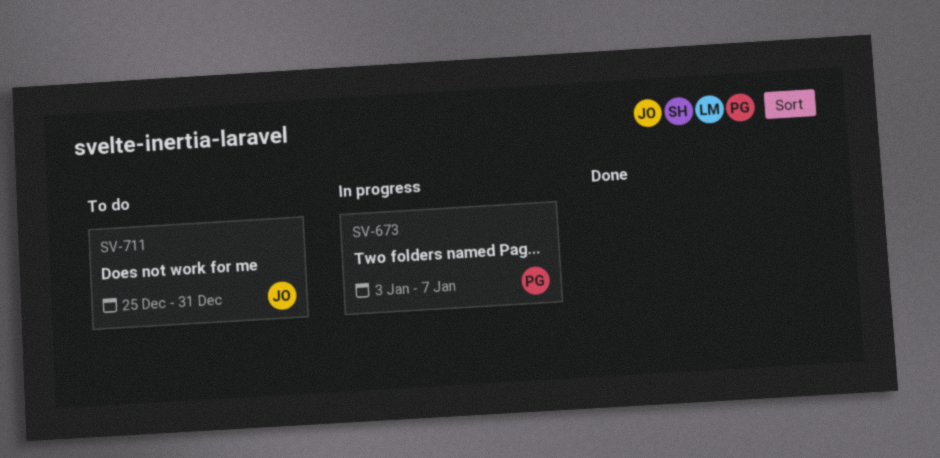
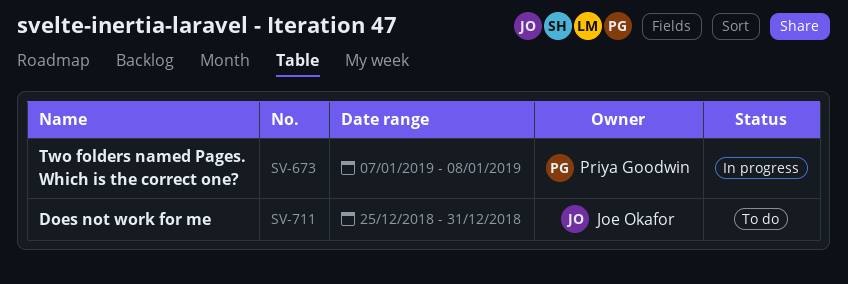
SV-673, start: Jan 3 -> Jan 7
SV-673, due: Jan 7 -> Jan 8

